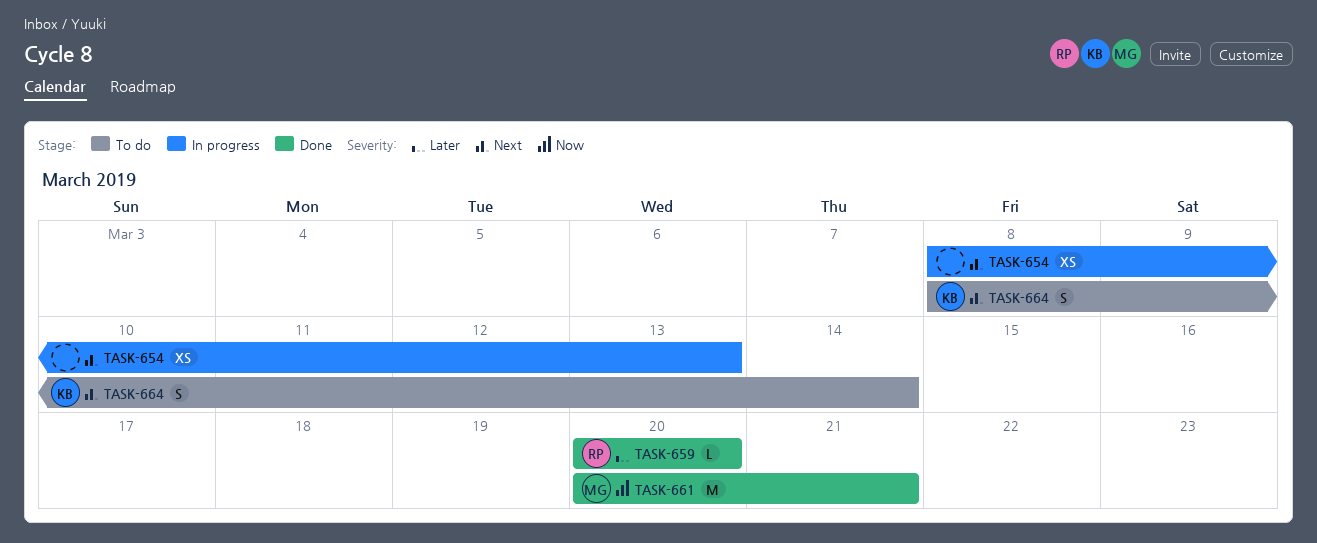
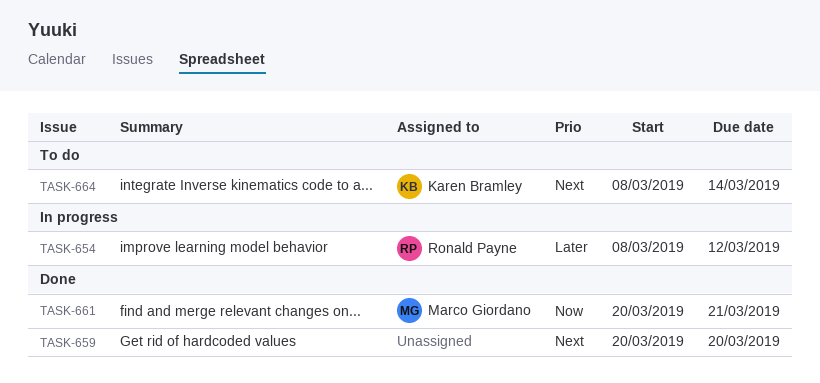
TASK-654, owner: none -> Ronald Payne
TASK-654, priority: Next -> Later
TASK-654, due: Mar 13 -> Mar 12
TASK-659, owner: Ronald Payne -> none
TASK-659, priority: Later -> Next

